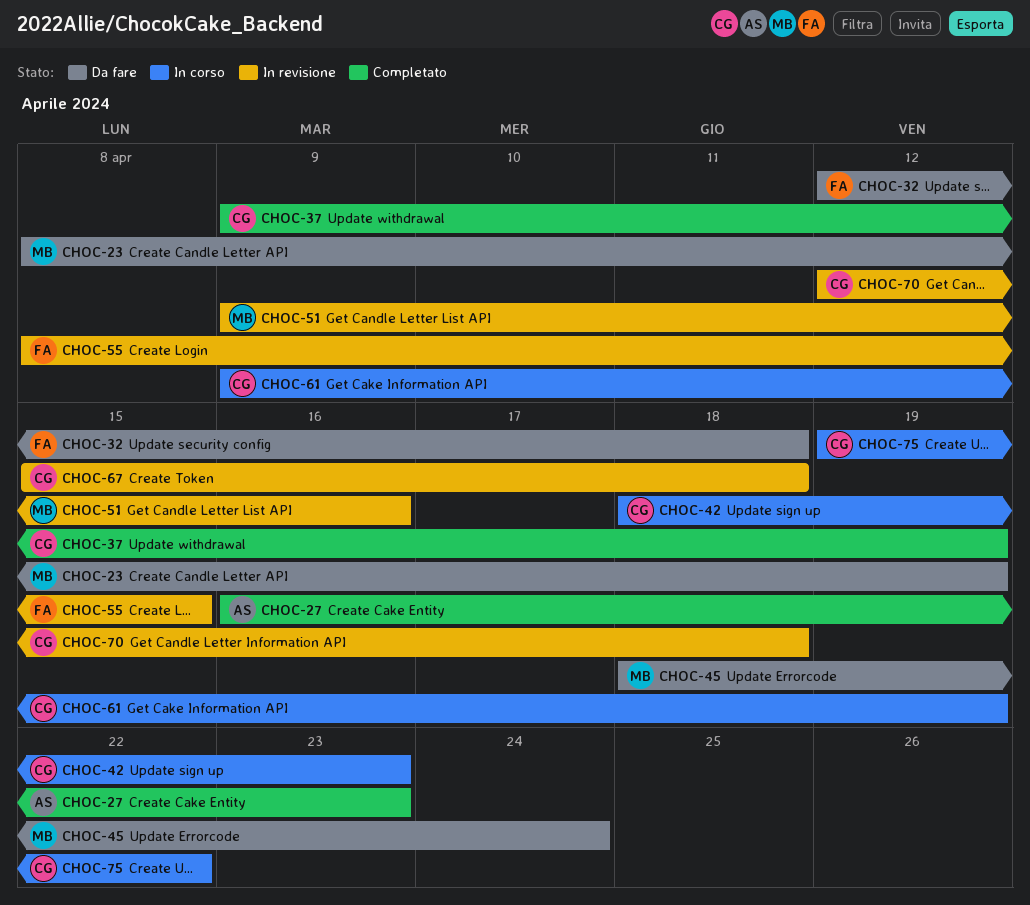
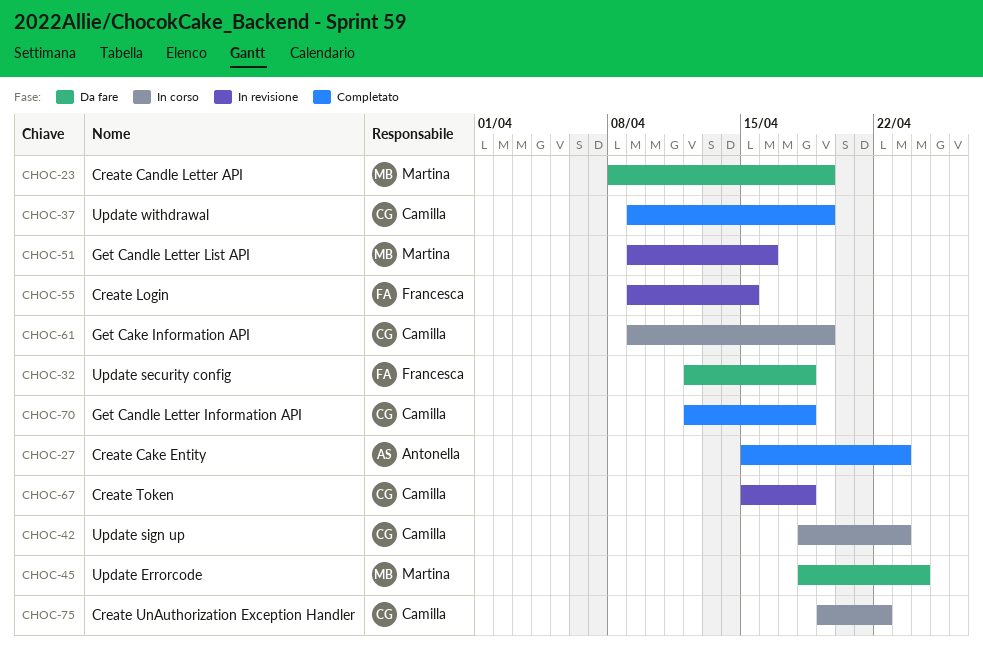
CHOC-27, start: Apr 16 -> Apr 15
CHOC-55, start: Apr 8 -> Apr 9
CHOC-70, status: In revisione -> Completato

